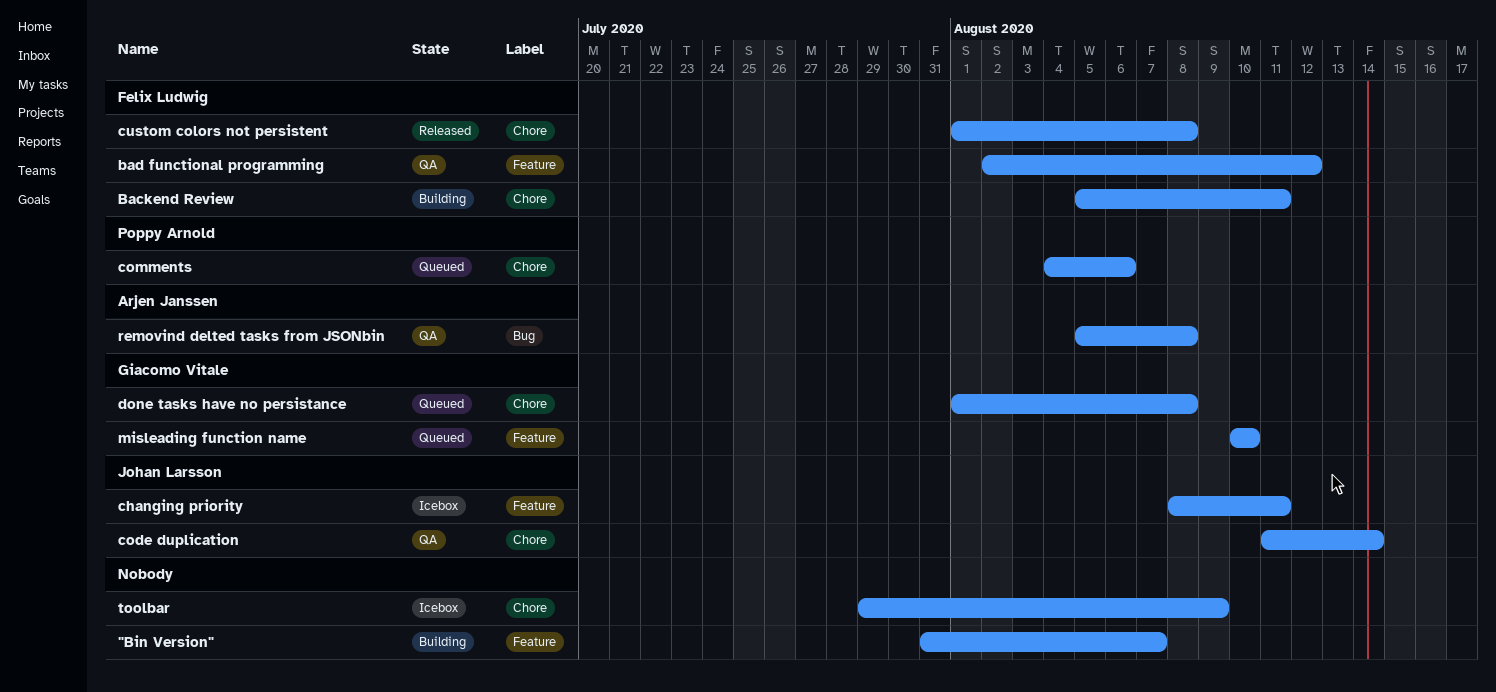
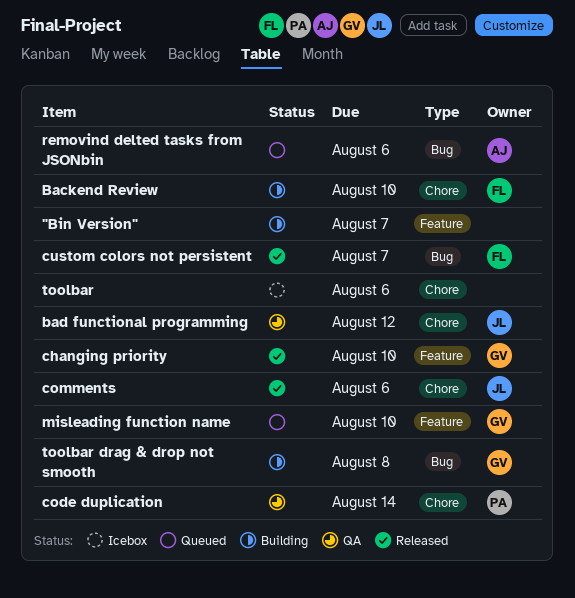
Backend Review, due: Aug 11 -> Aug 10
bad functional programming, owner: Felix Ludwig -> Johan Larsson
bad functional programming, label: Feature -> Chore
changing priority, status: Icebox -> Released
changing priority, owner: Johan Larsson -> Giacomo Vitale
changing priority, due: Aug 11 -> Aug 10
code duplication, owner: Johan Larsson -> Poppy Arnold
comments, status: Queued -> Released
comments, owner: Poppy Arnold -> Johan Larsson
custom colors not persistent, label: Chore -> Bug
custom colors not persistent, due: Aug 8 -> Aug 7
done tasks have no persistance: present -> none
removind delted tasks from JSONbin, status: QA -> Queued
removind delted tasks from JSONbin, due: Aug 8 -> Aug 6
toolbar, due: Aug 9 -> Aug 6
toolbar drag & drop not smooth: none -> present

